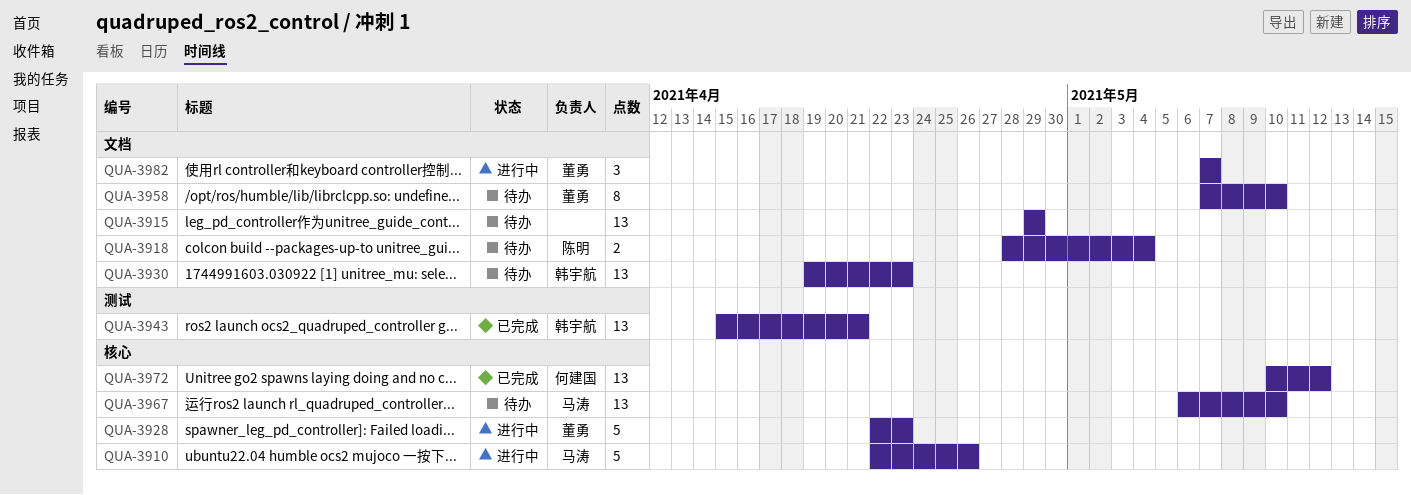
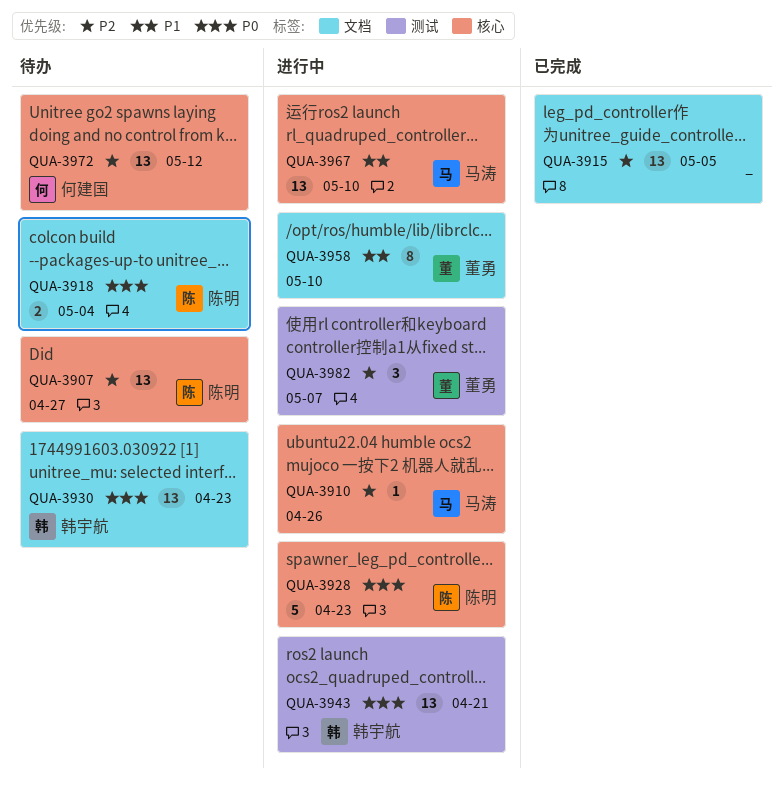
QUA-3907: none -> present
QUA-3910, estimate: 5 -> 1
QUA-3915, status: 待办 -> 已完成
QUA-3915, due: Apr 29 -> May 5
QUA-3928, owner: 董勇 -> 陈明
QUA-3943, status: 已完成 -> 进行中
QUA-3958, status: 待办 -> 进行中
QUA-3967, status: 待办 -> 进行中
QUA-3972, status: 已完成 -> 待办
QUA-3982, label: 文档 -> 测试

